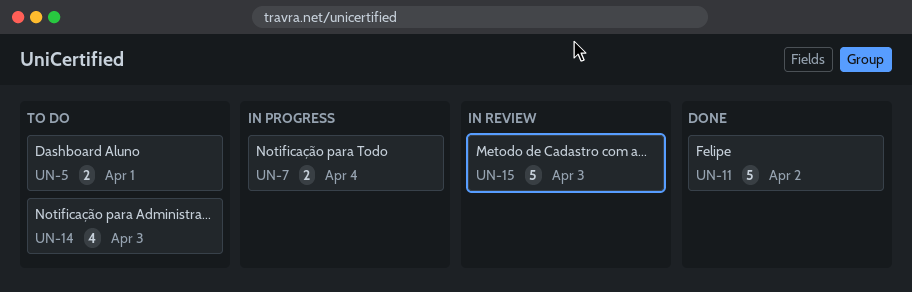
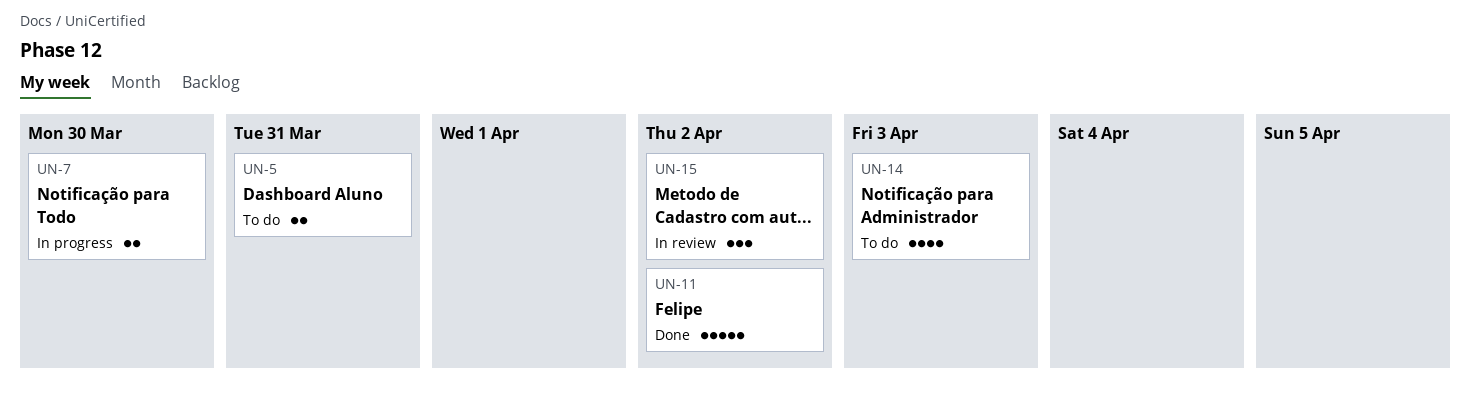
UN-5, due: Apr 1 -> Mar 31
UN-7, due: Apr 4 -> Mar 30
UN-15, estimate: 5 -> 3
UN-15, due: Apr 3 -> Apr 2

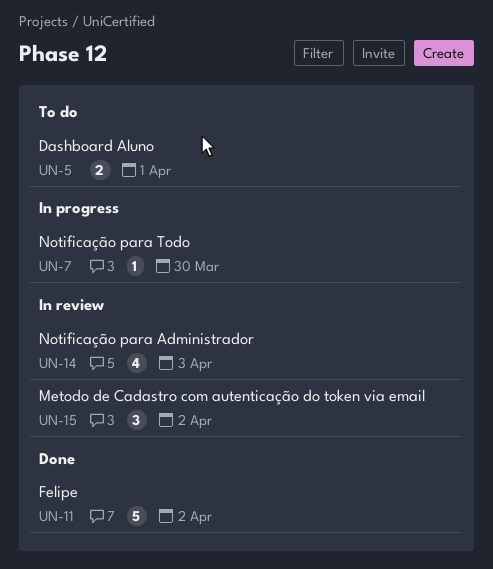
UN-5, due: Mar 31 -> Apr 1
UN-7, estimate: 2 -> 1
UN-14, status: To do -> In review

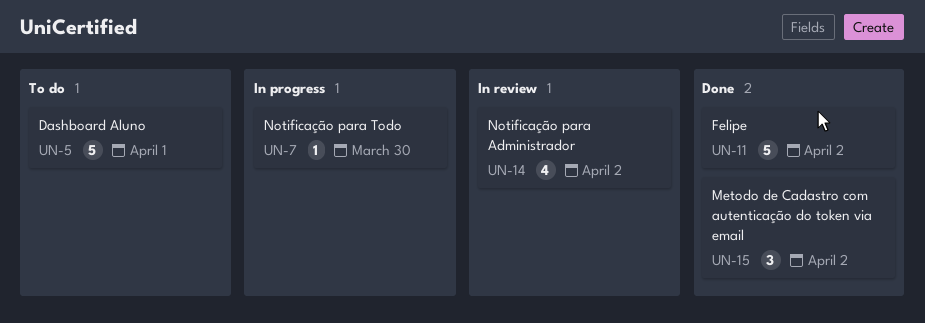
UN-5, estimate: 2 -> 5
UN-14, due: Apr 3 -> Apr 2
UN-15, status: In review -> Done

